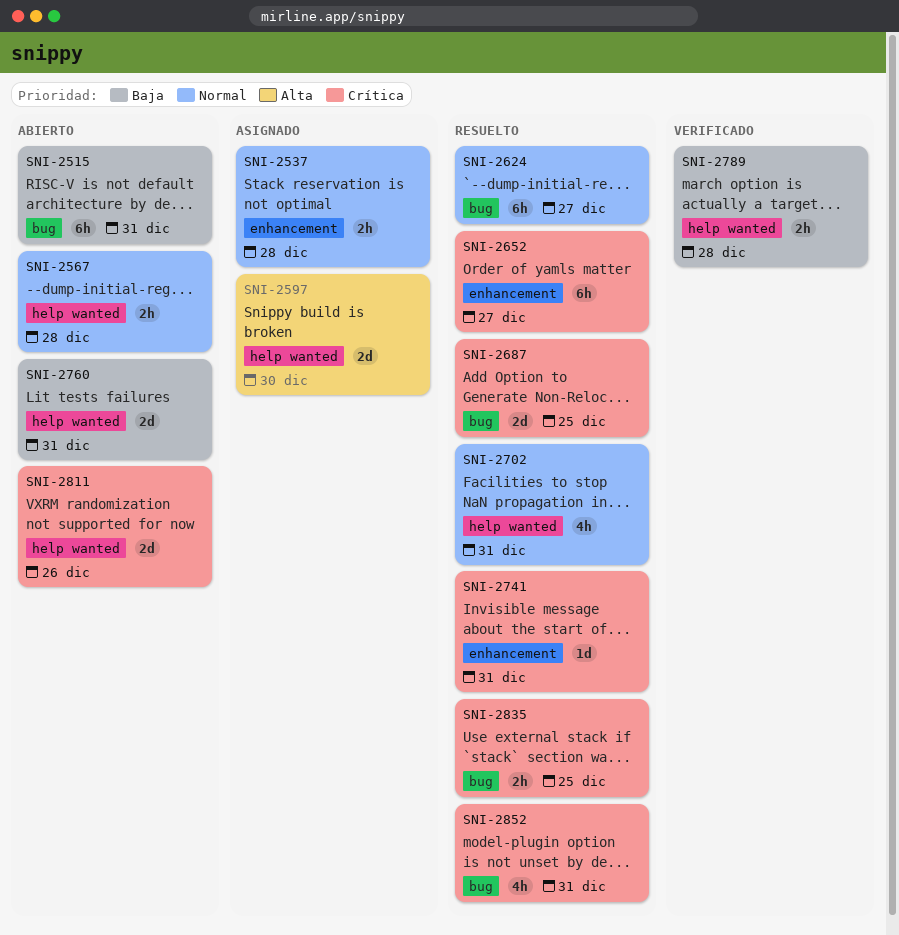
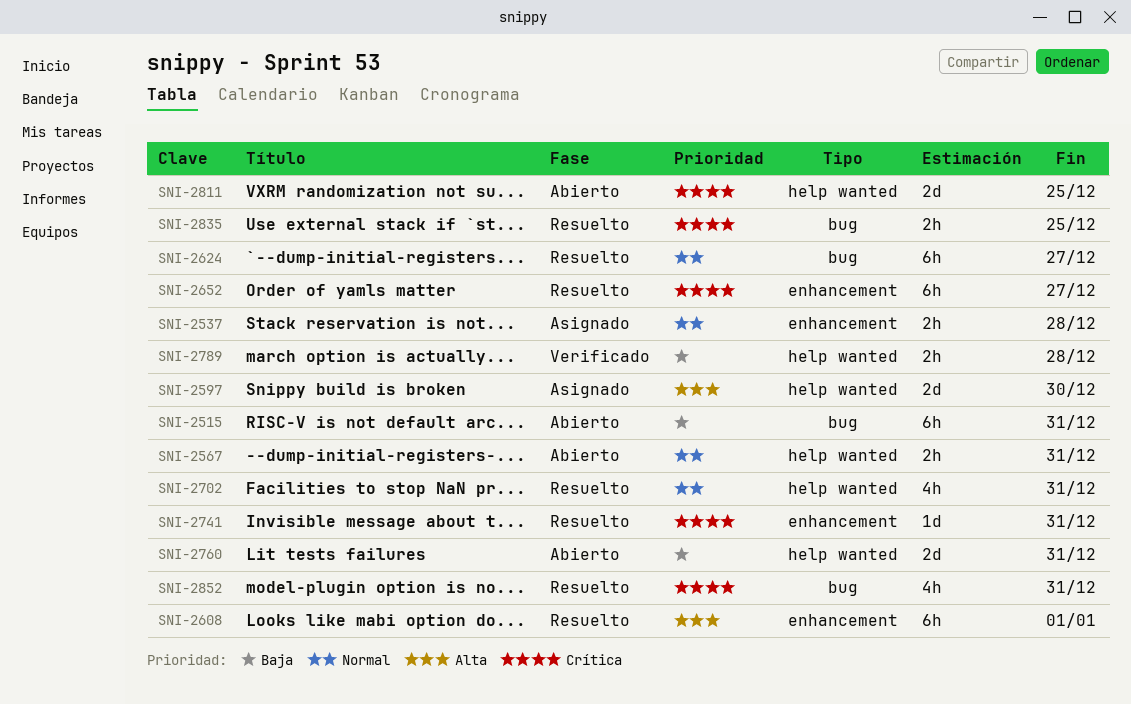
SNI-2567, due: Dec 28 -> Dec 31
SNI-2608: none -> present
SNI-2687: present -> none
SNI-2811, due: Dec 26 -> Dec 25

